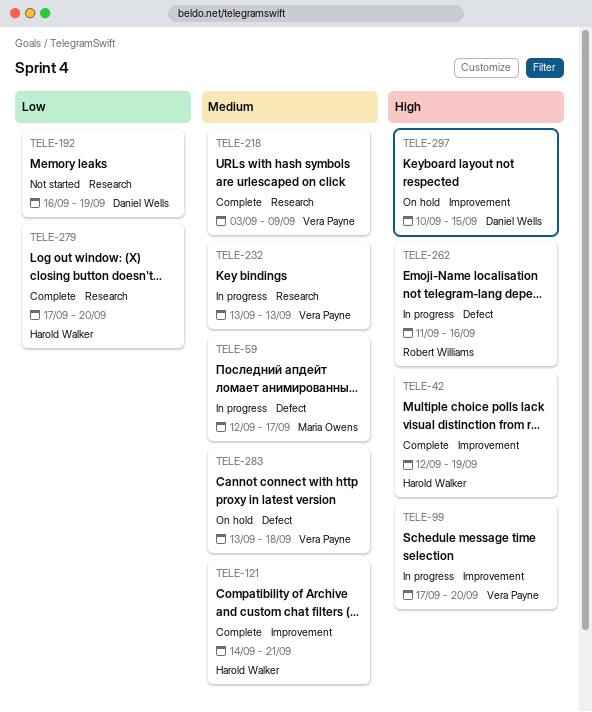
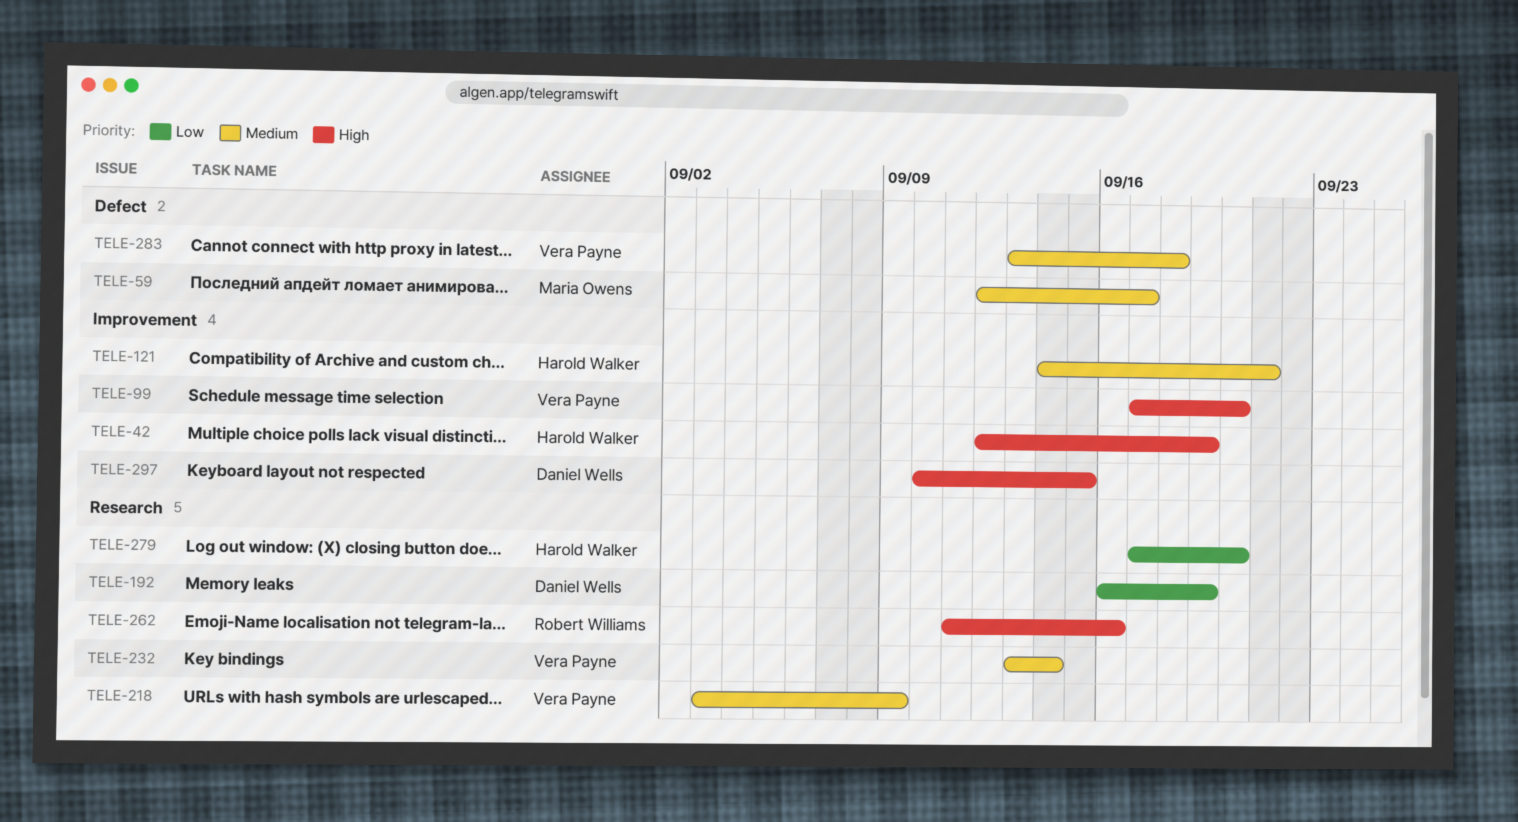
TELE-232, due: Sep 13 -> Sep 14
TELE-262, label: Defect -> Research

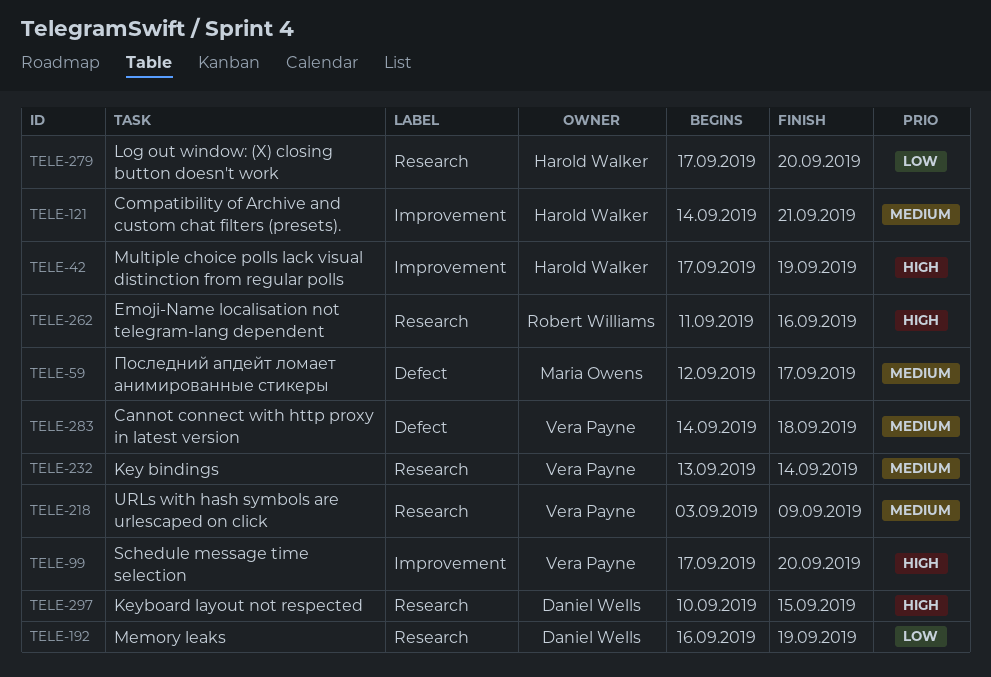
TELE-42, start: Sep 12 -> Sep 17
TELE-283, start: Sep 13 -> Sep 14
TELE-297, label: Improvement -> Research

